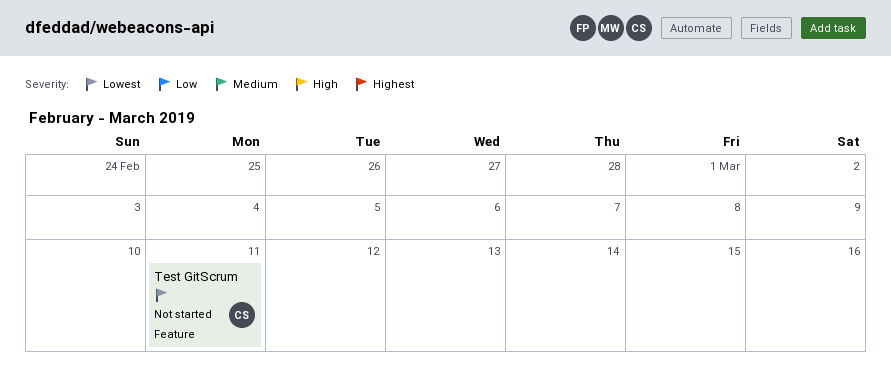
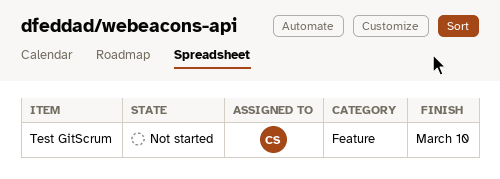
Test GitScrum, due: Mar 11 -> Mar 10

